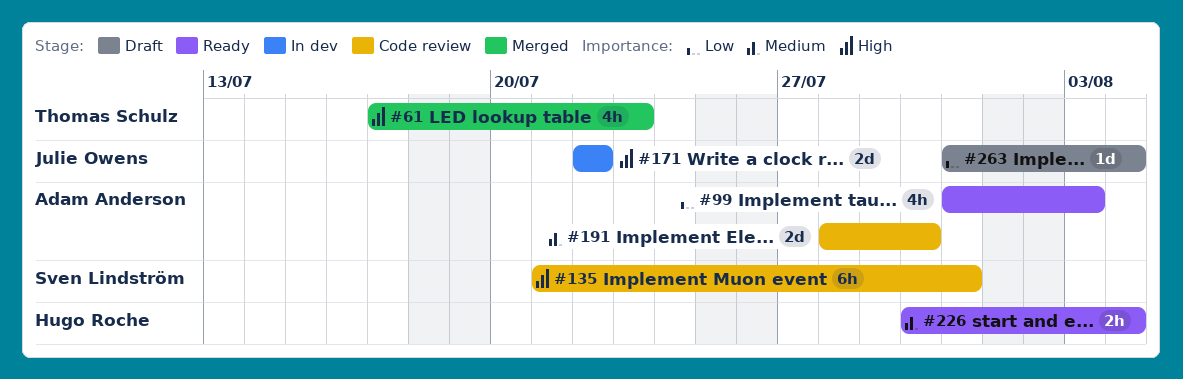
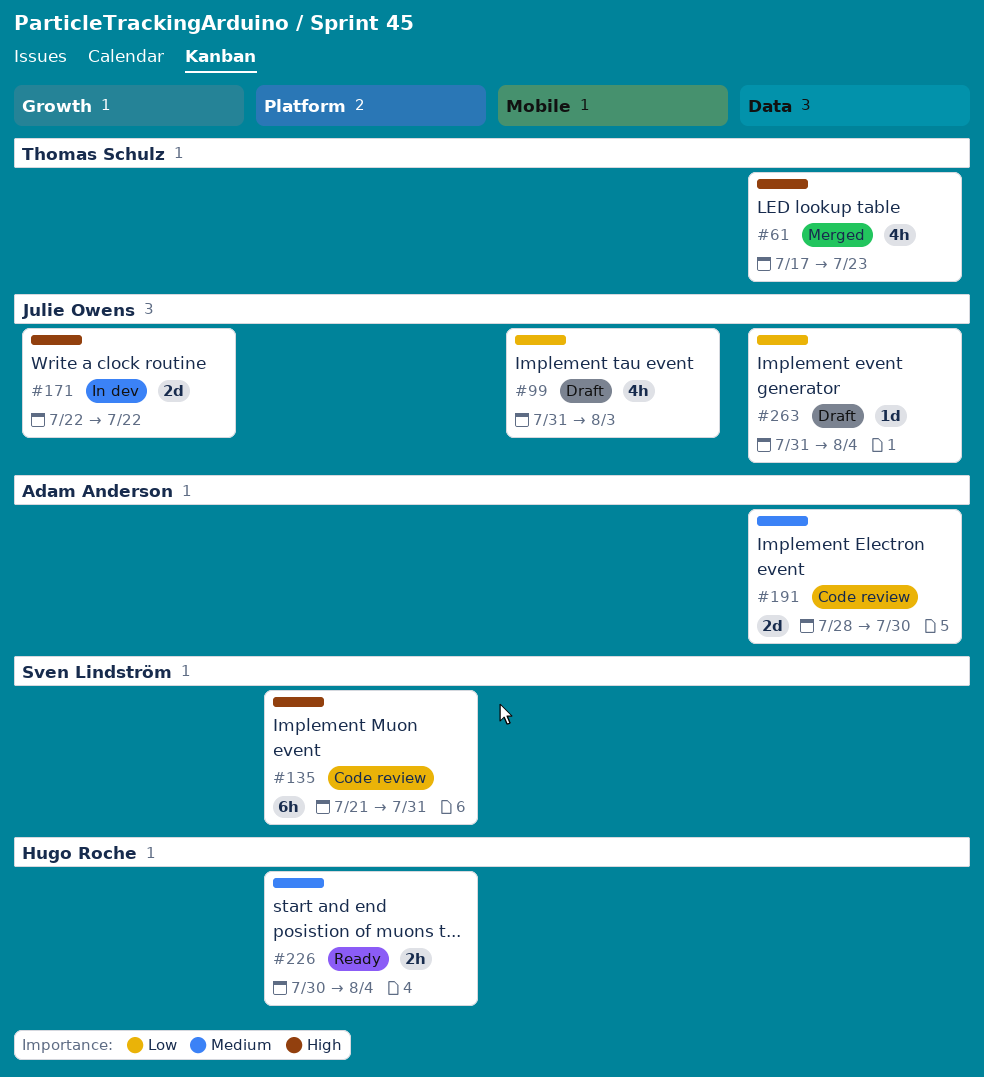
#99, status: Ready -> Draft
#99, owner: Adam Anderson -> Julie Owens

